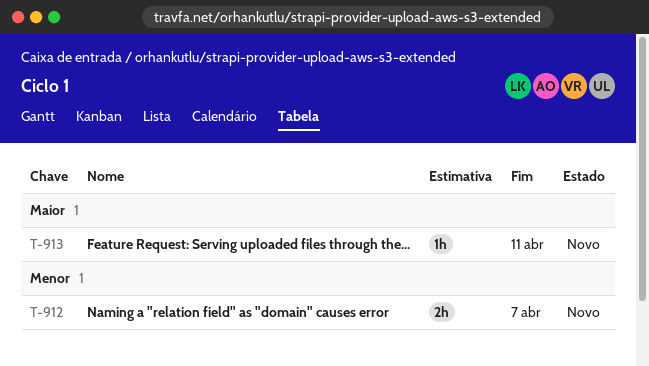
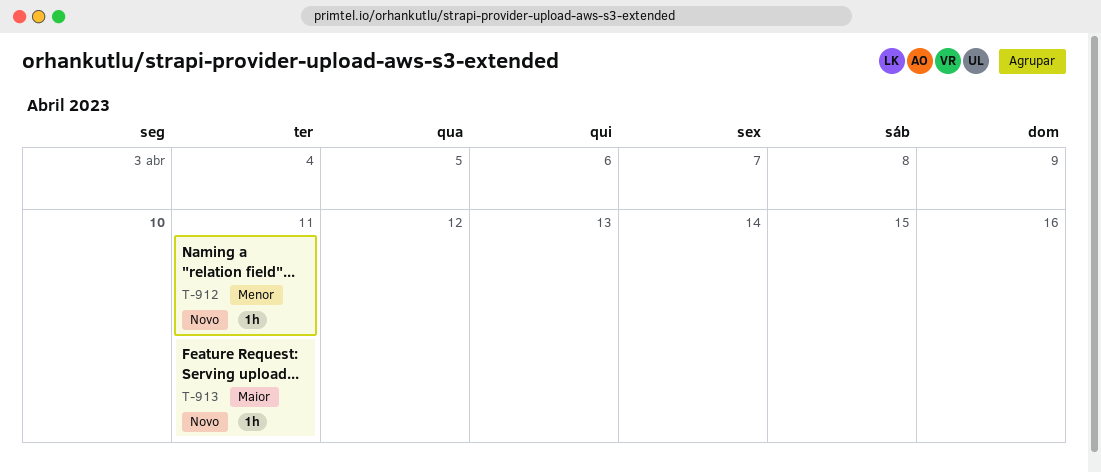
T-912, estimate: 2h -> 1h
T-912, due: Apr 7 -> Apr 11

